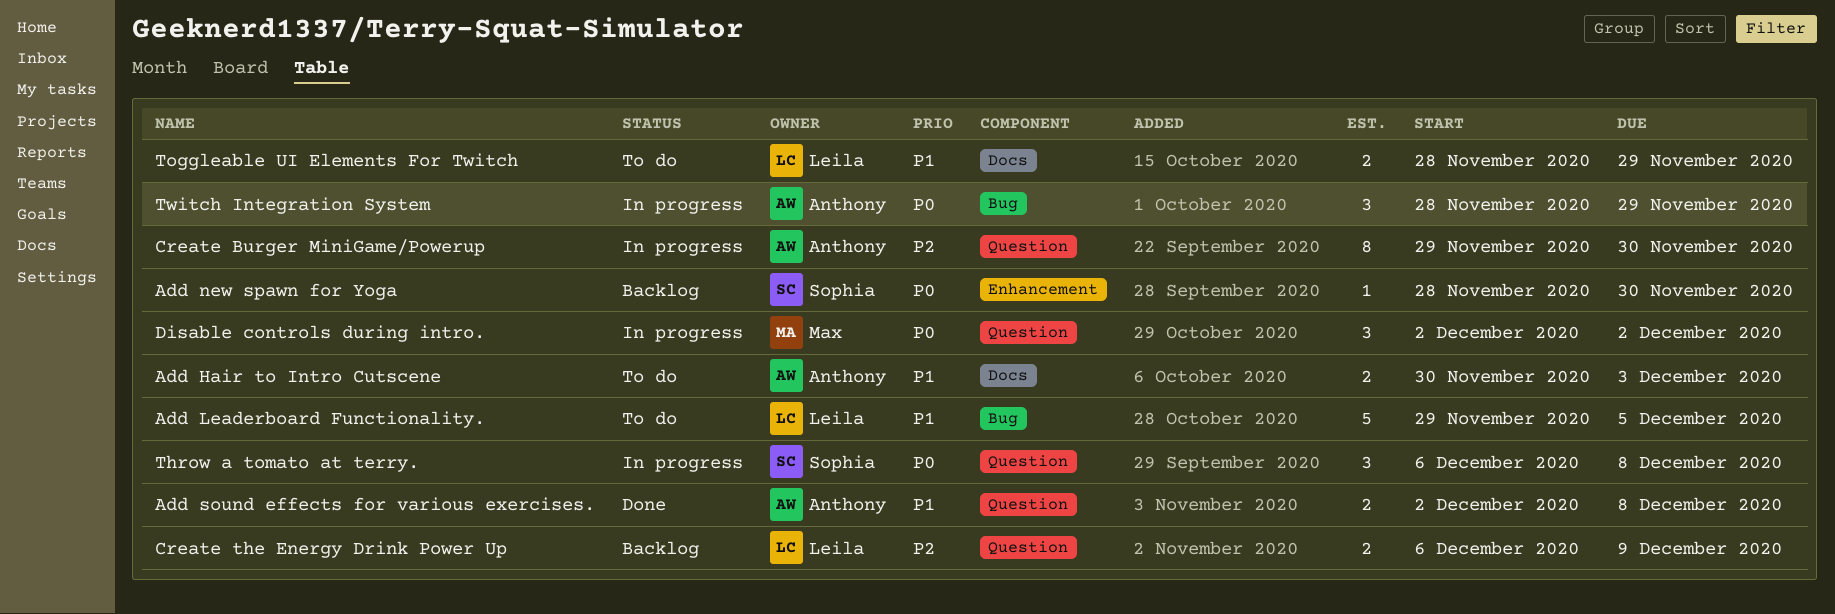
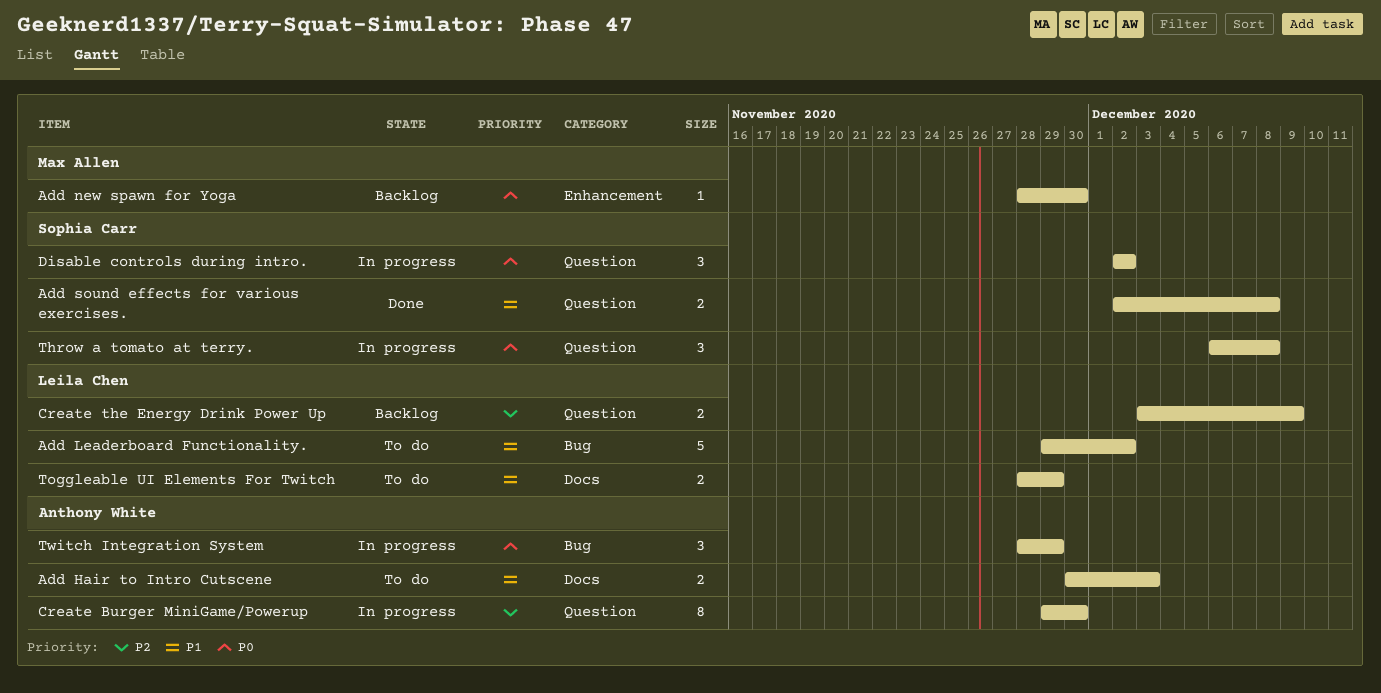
Add Leaderboard Functionality., due: Dec 5 -> Dec 2
Add new spawn for Yoga, owner: Sophia Carr -> Max Allen
Add sound effects for various exercises., owner: Anthony White -> Sophia Carr
Create the Energy Drink Power Up, start: Dec 6 -> Dec 3
Disable controls during intro., owner: Max Allen -> Sophia Carr

